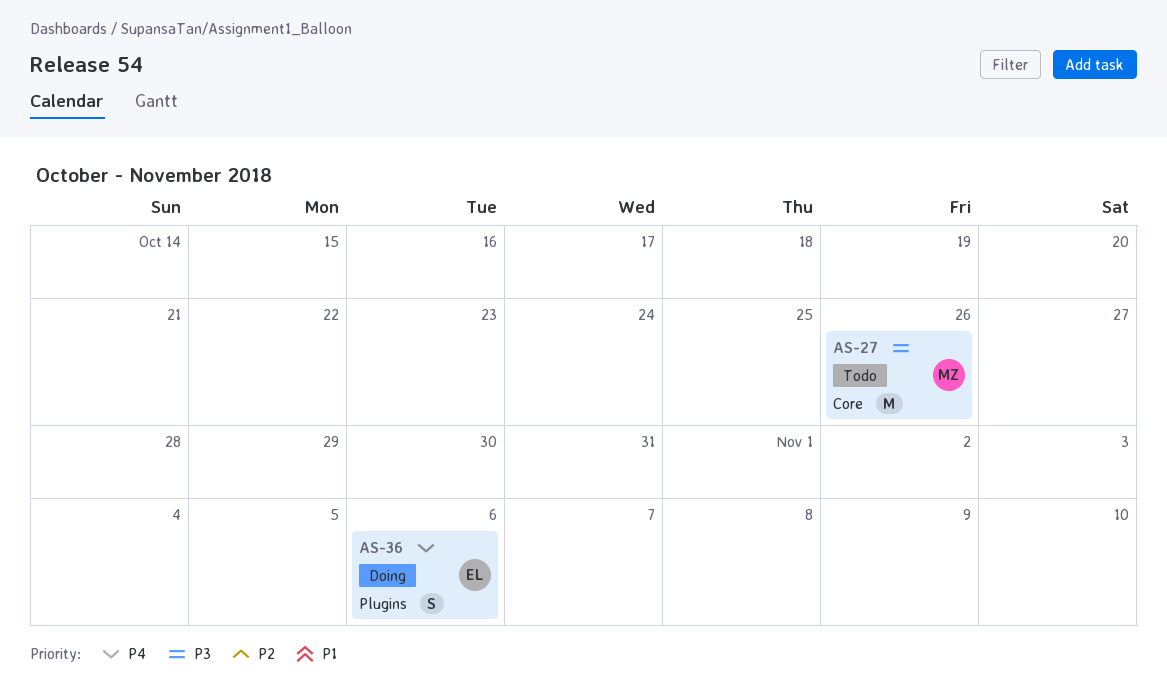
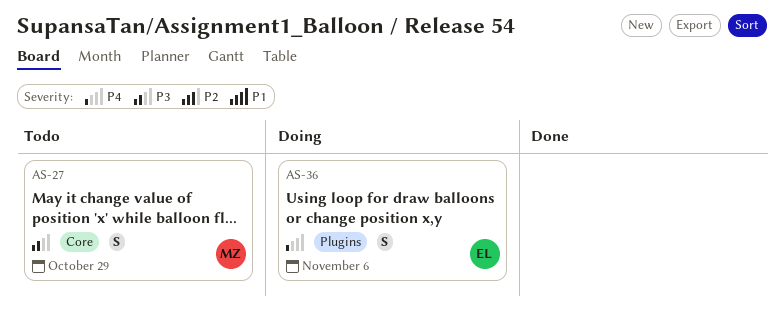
AS-27, estimate: M -> S
AS-27, due: Oct 26 -> Oct 29

